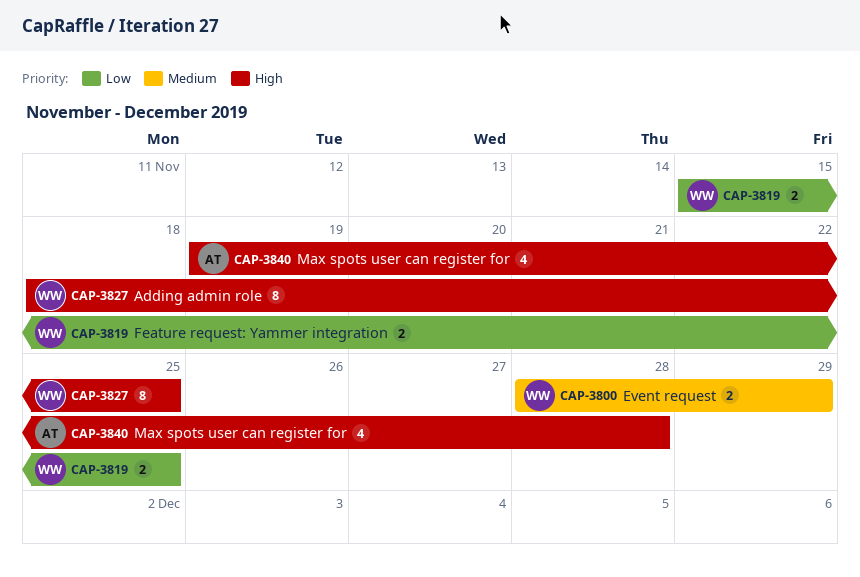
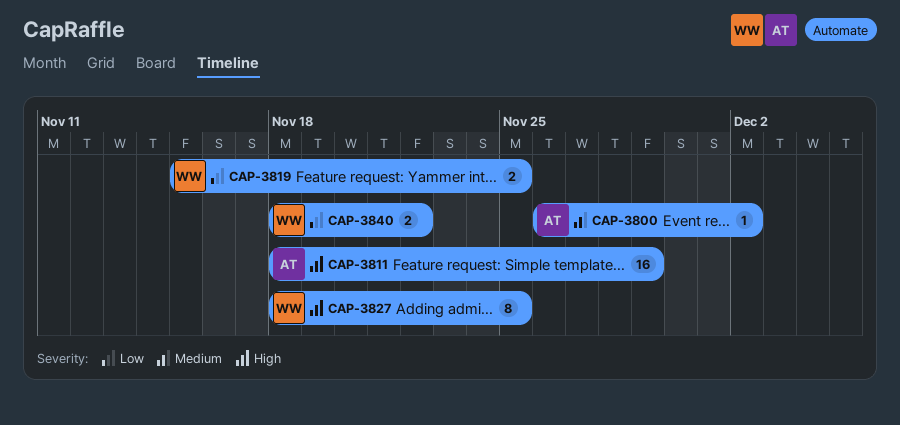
CAP-3800, owner: WW -> AT
CAP-3800, estimate: 2 -> 1
CAP-3800, start: Nov 28 -> Nov 26
CAP-3800, due: Nov 29 -> Dec 2
CAP-3811: none -> present
CAP-3840, owner: AT -> WW
CAP-3840, priority: High -> Low
CAP-3840, estimate: 4 -> 2
CAP-3840, start: Nov 19 -> Nov 18
CAP-3840, due: Nov 28 -> Nov 22

